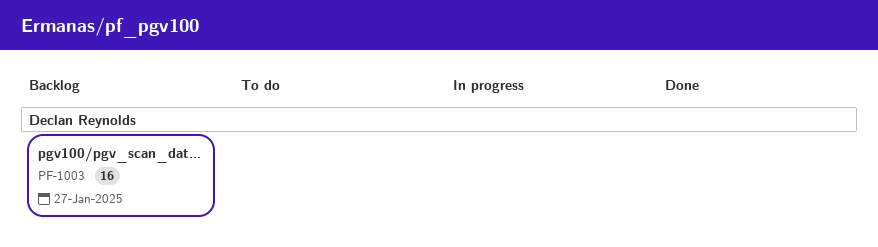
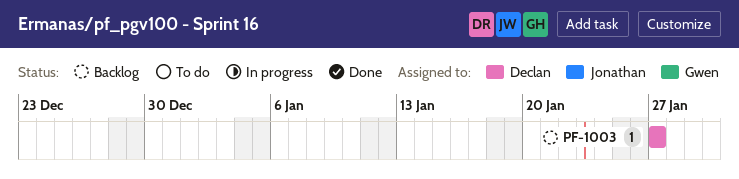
PF-1003, estimate: 16 -> 1

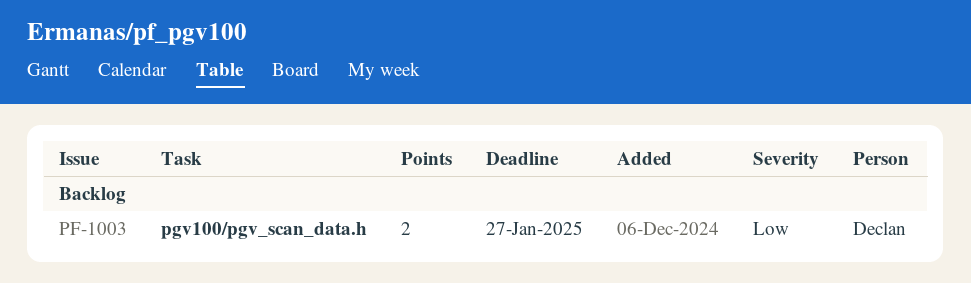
PF-1003, estimate: 1 -> 2

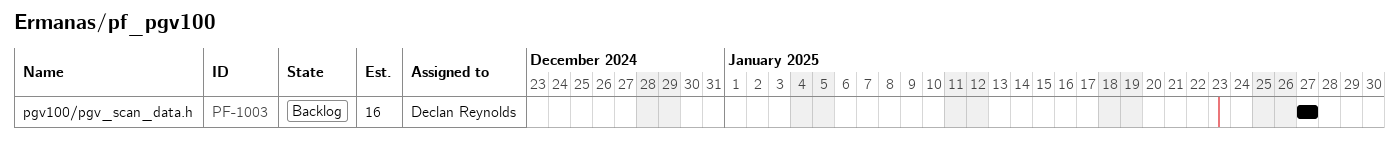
PF-1003, estimate: 2 -> 16

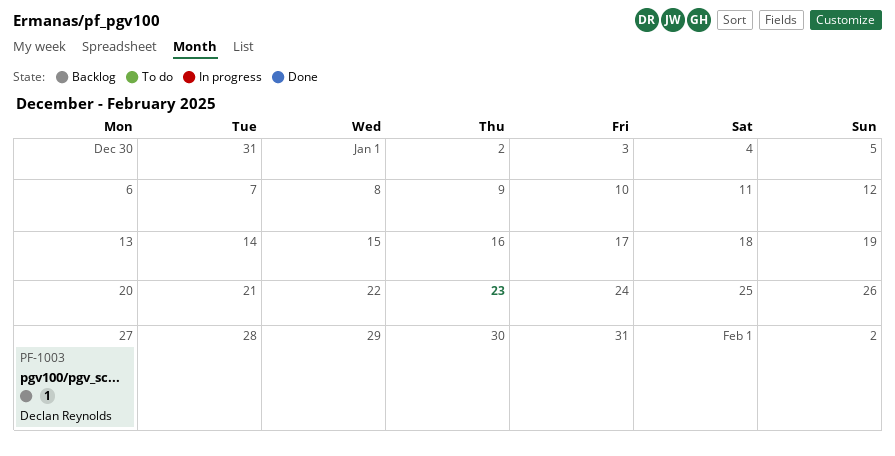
PF-1003, estimate: 16 -> 1

